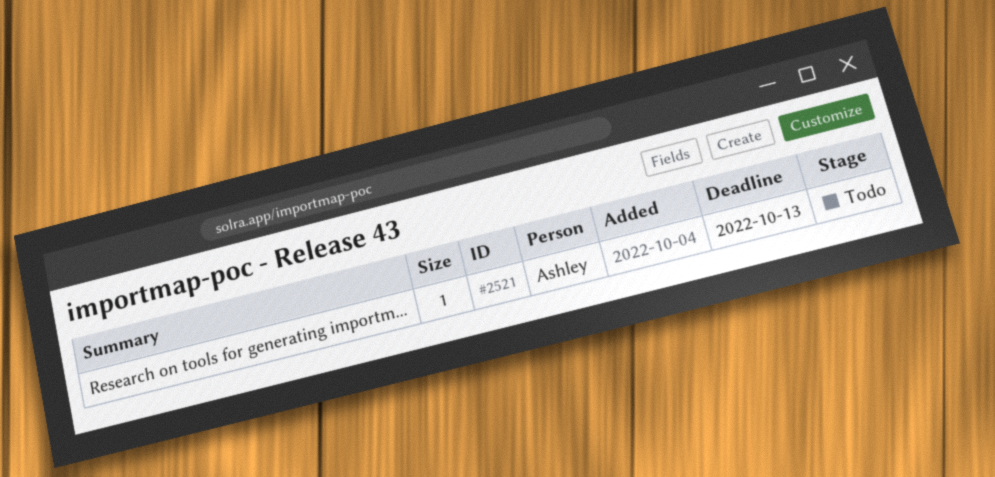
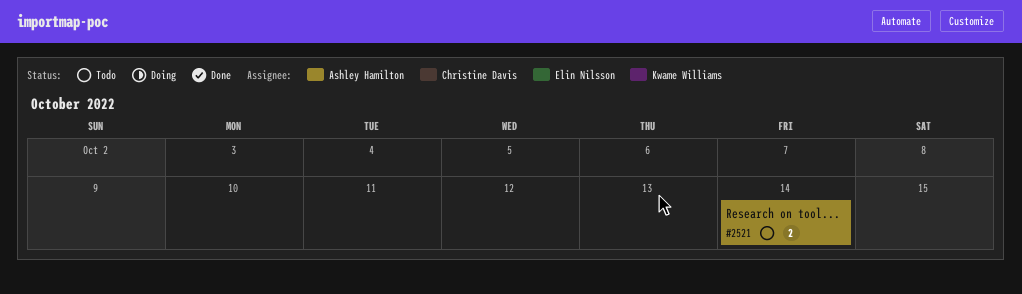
#2521, estimate: 1 -> 2
#2521, due: Oct 13 -> Oct 14

